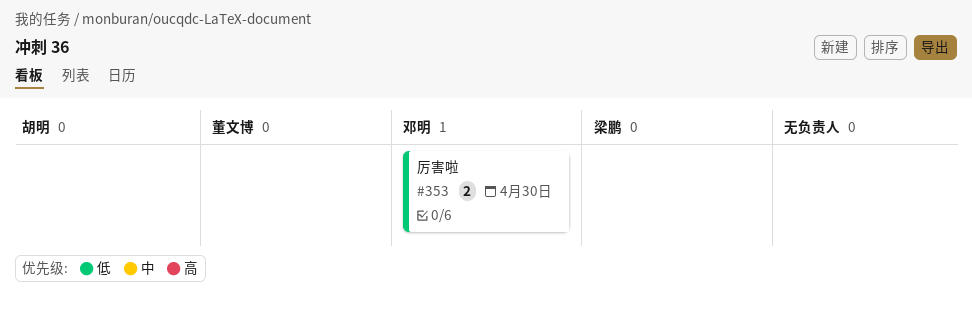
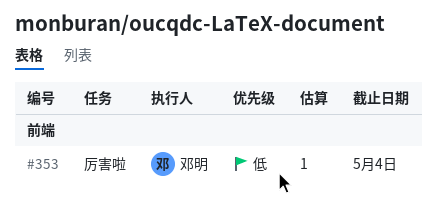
#353, estimate: 2 -> 1
#353, due: Apr 30 -> May 4

